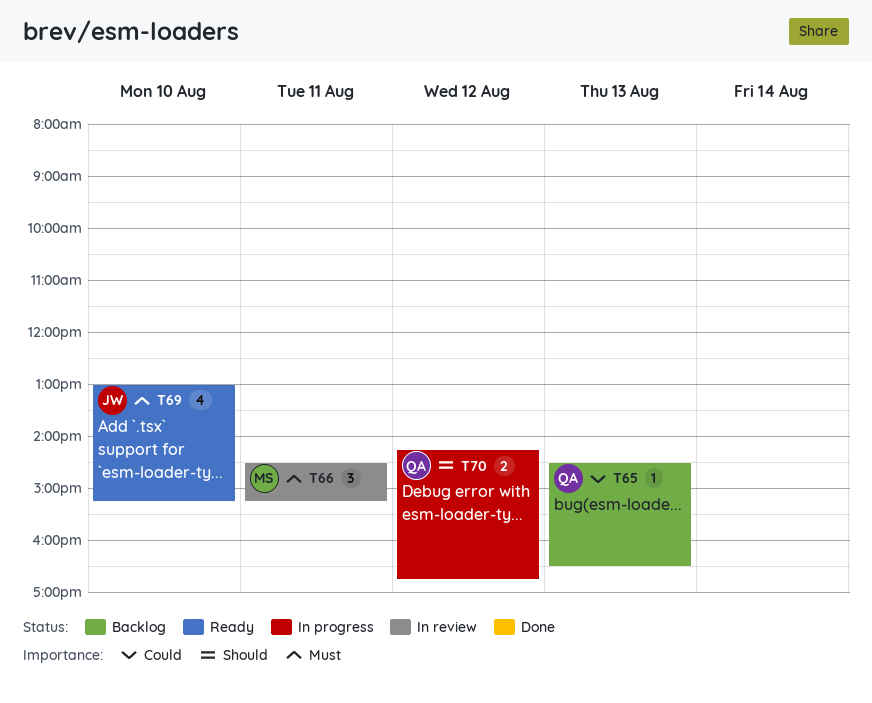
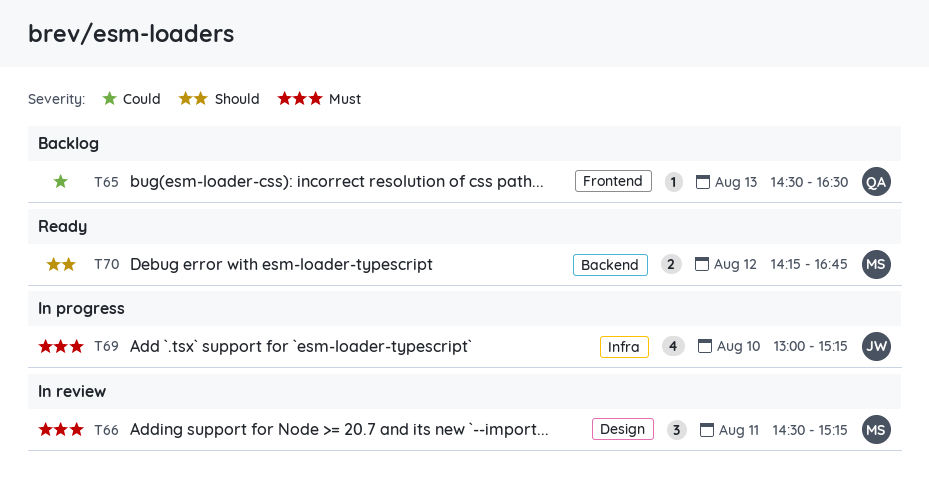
T69, status: Ready -> In progress
T70, status: In progress -> Ready
T70, owner: QA -> MS

